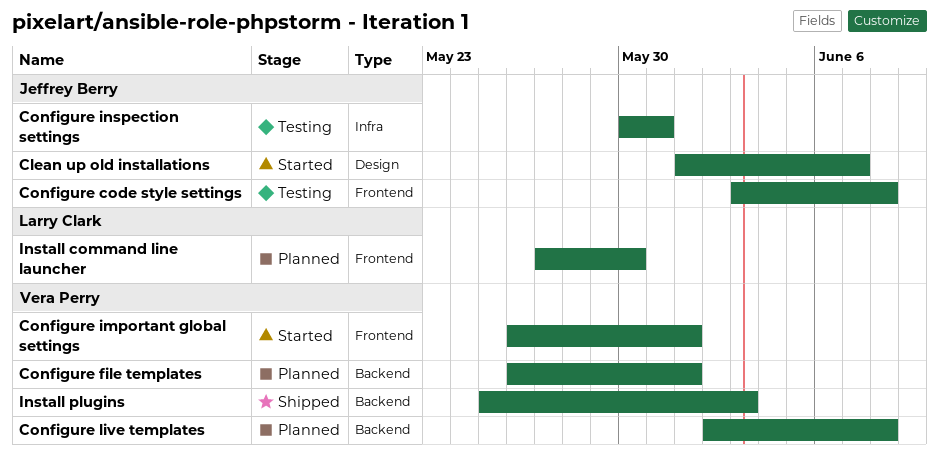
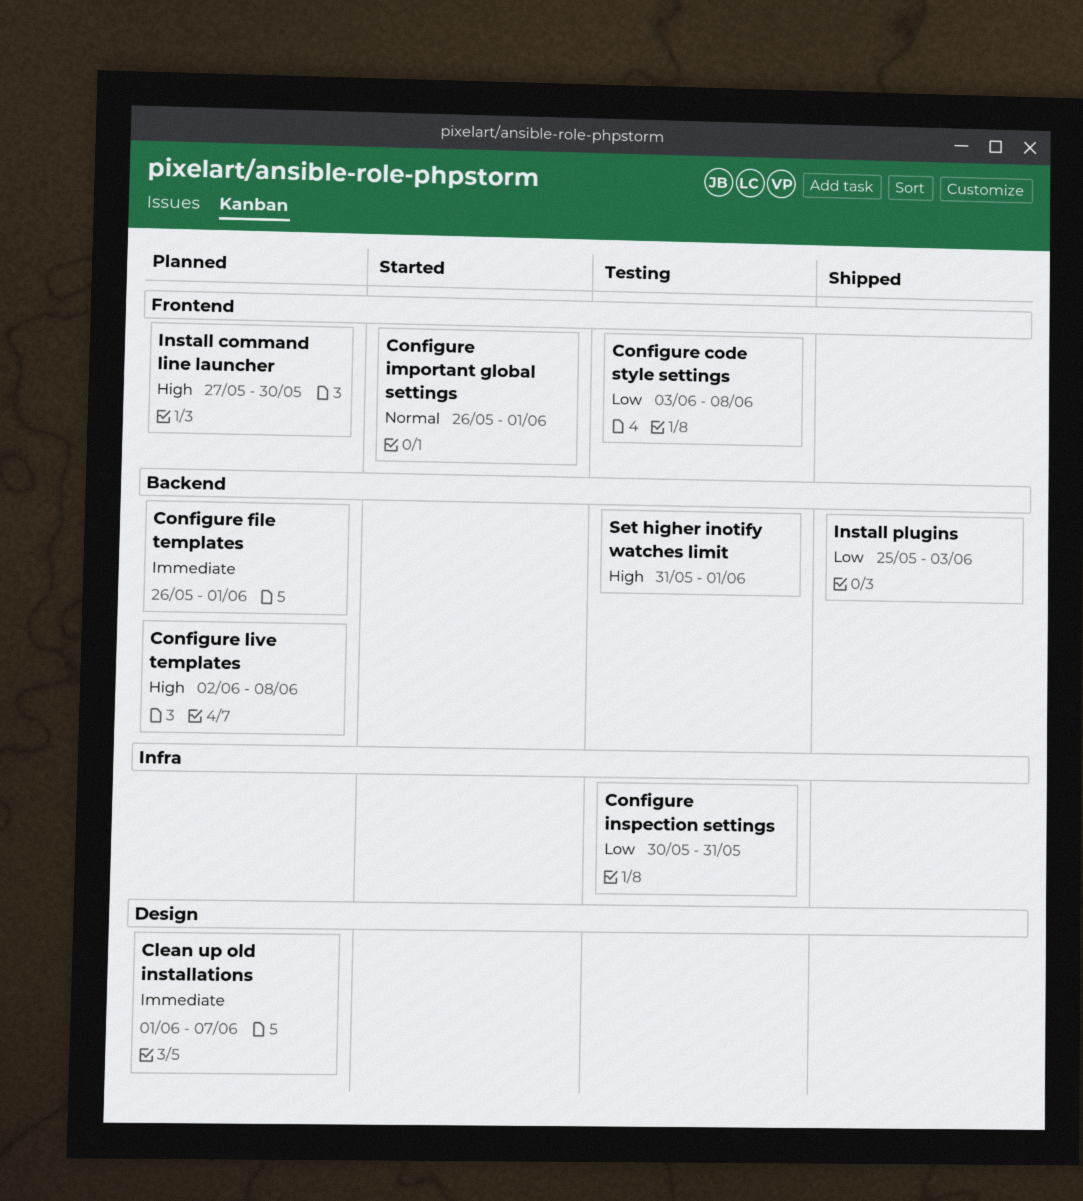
Clean up old installations, status: Started -> Planned
Set higher inotify watches limit: none -> present

